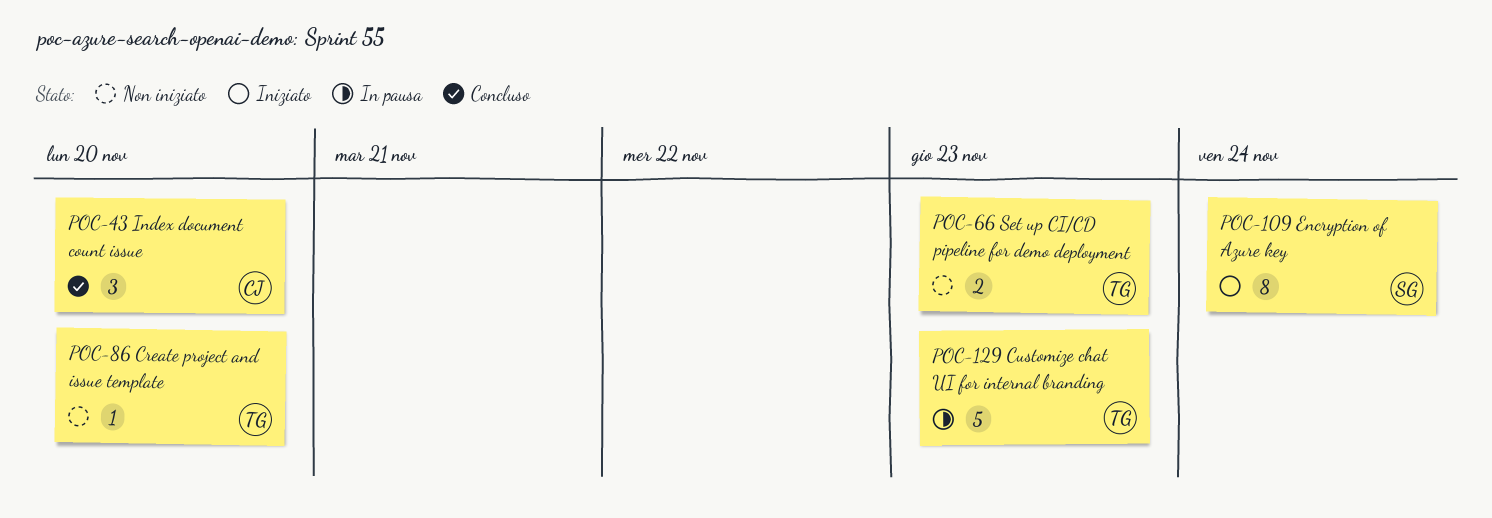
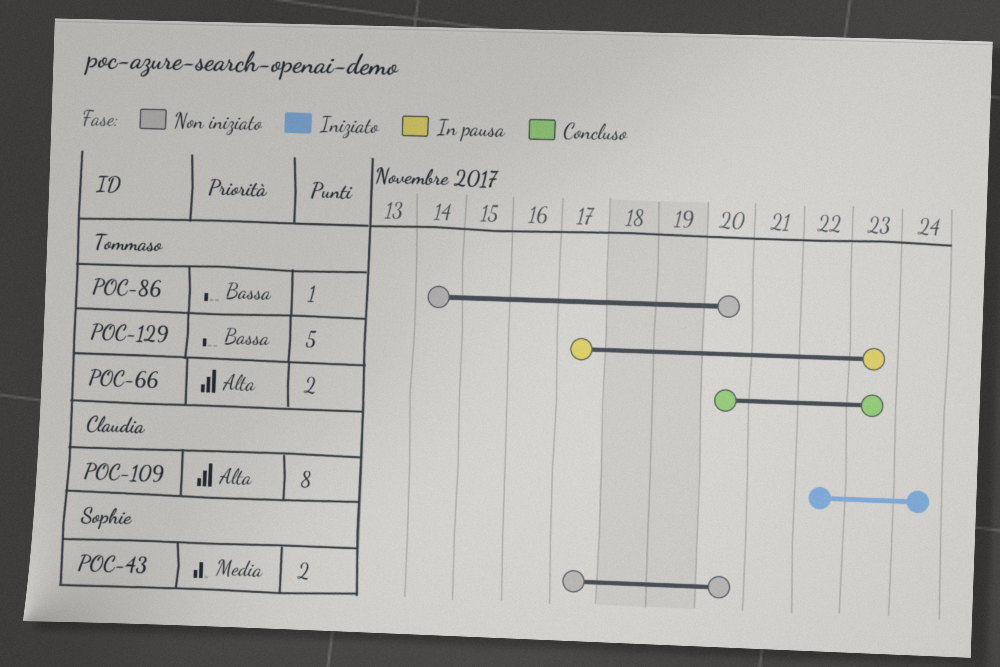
POC-43, status: Concluso -> Non iniziato
POC-43, owner: Claudia -> Sophie
POC-43, estimate: 3 -> 2
POC-66, status: Non iniziato -> Concluso
POC-109, owner: Sophie -> Claudia

